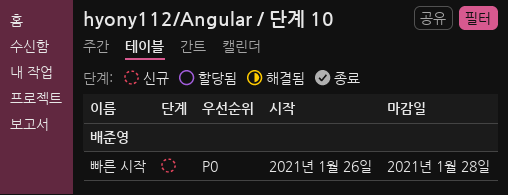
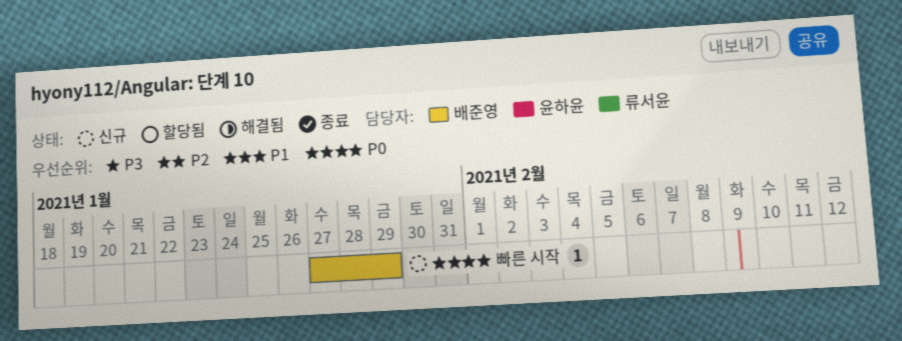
빠른 시작, start: Jan 26 -> Jan 27
빠른 시작, due: Jan 28 -> Jan 29

